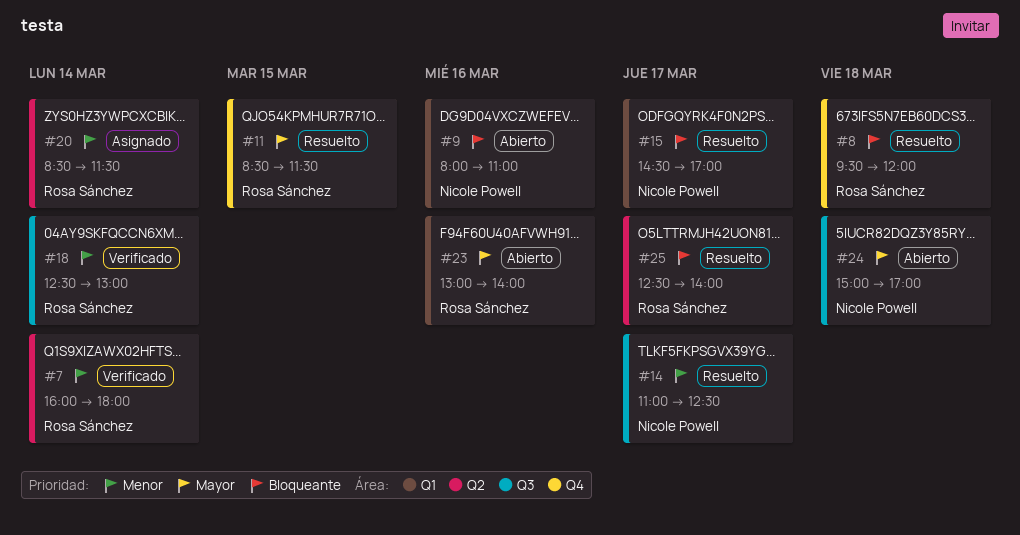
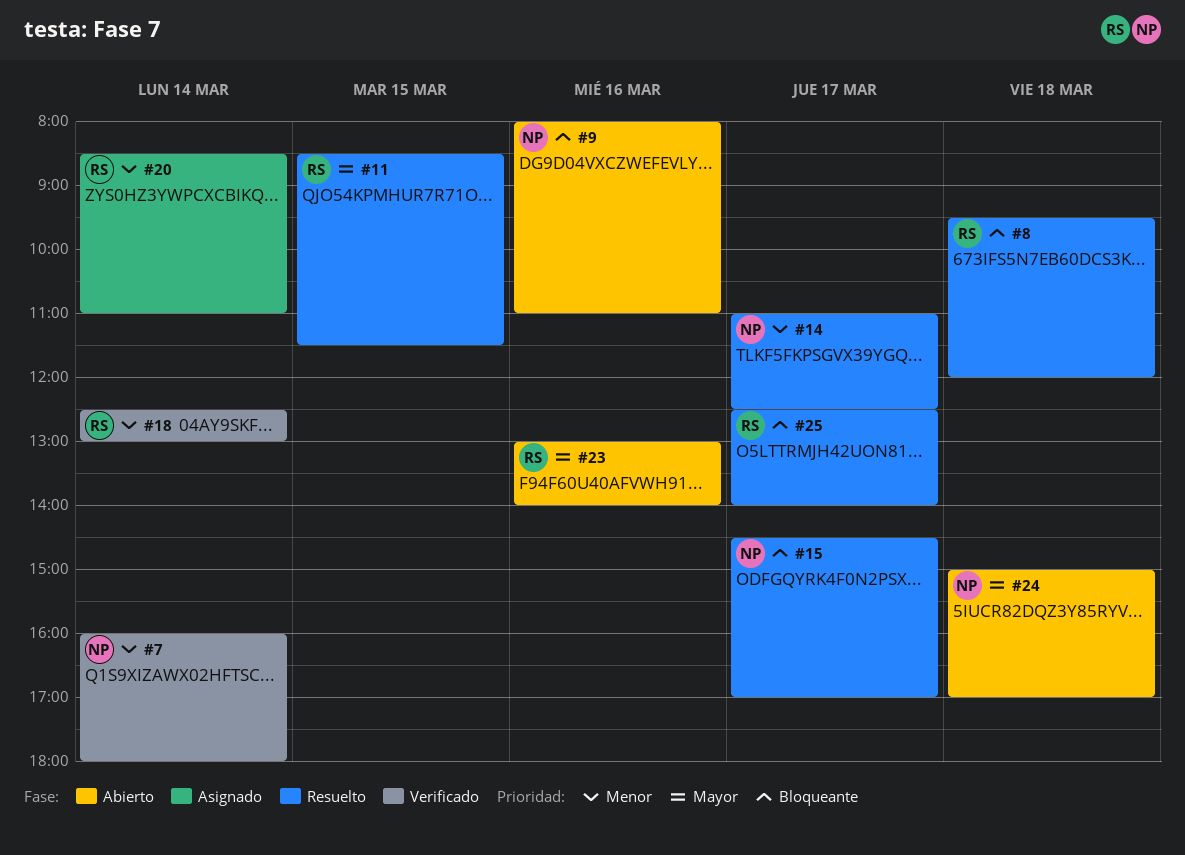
#7, owner: Rosa Sánchez -> Nicole Powell
#20, ends: 11:30 -> 11:00

